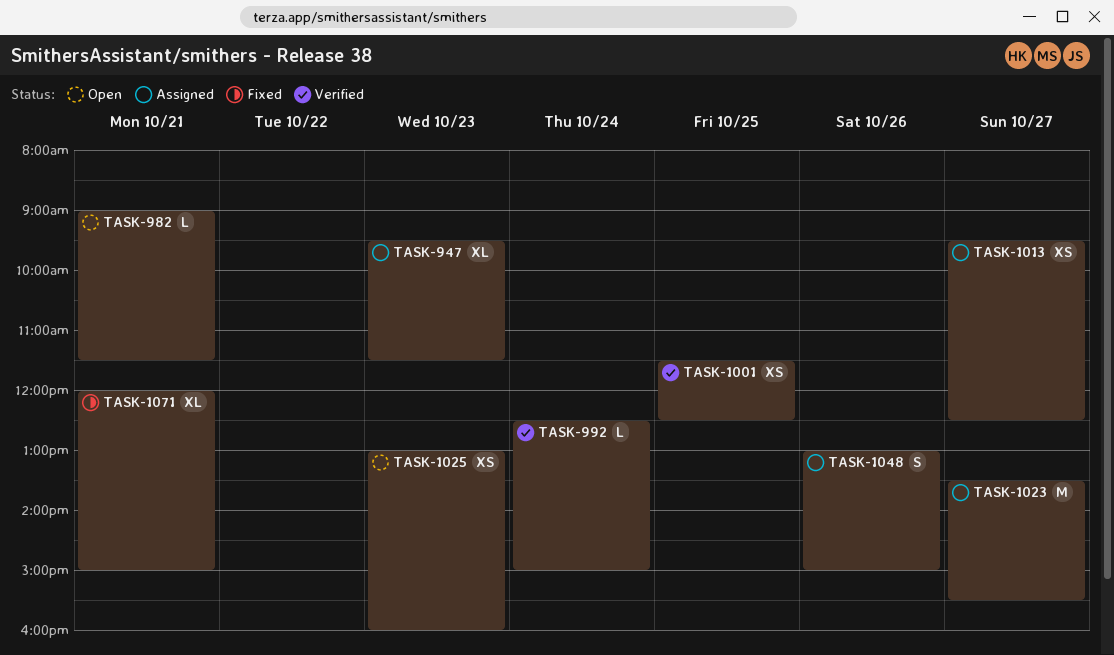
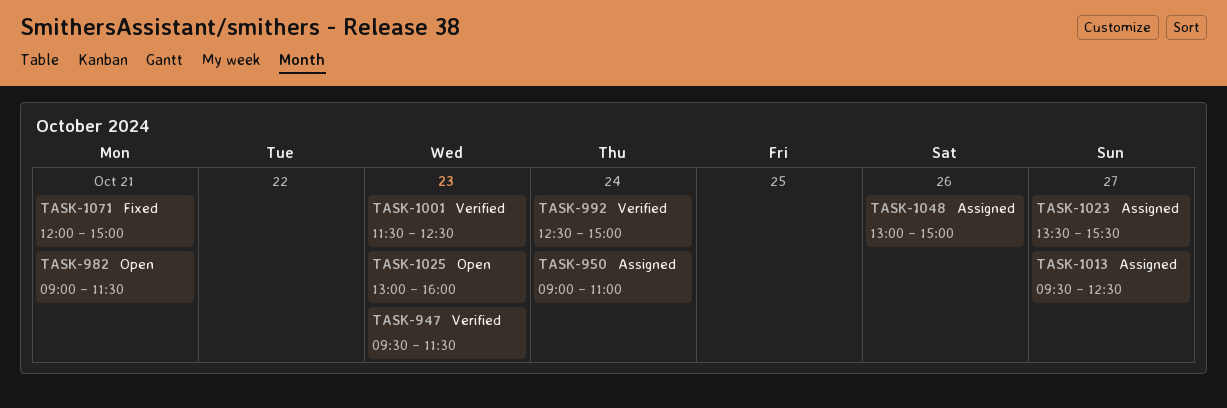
TASK-947, status: Assigned -> Verified
TASK-950: none -> present
TASK-1001, day: Oct 25 -> Oct 23

